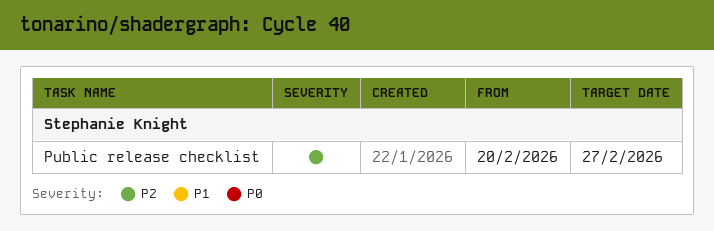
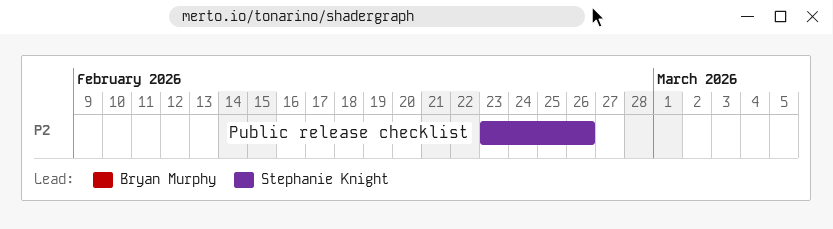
Public release checklist, start: Feb 20 -> Feb 23
Public release checklist, due: Feb 27 -> Feb 26

